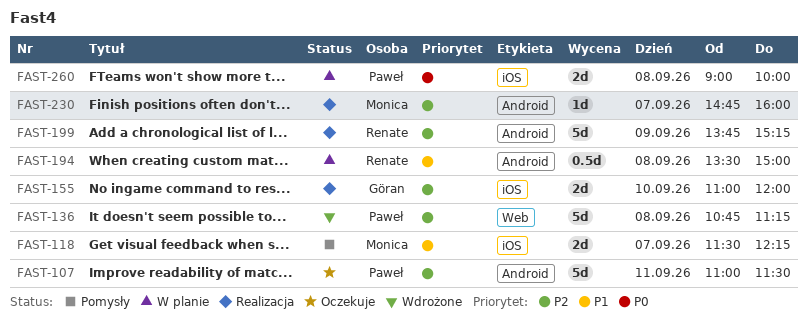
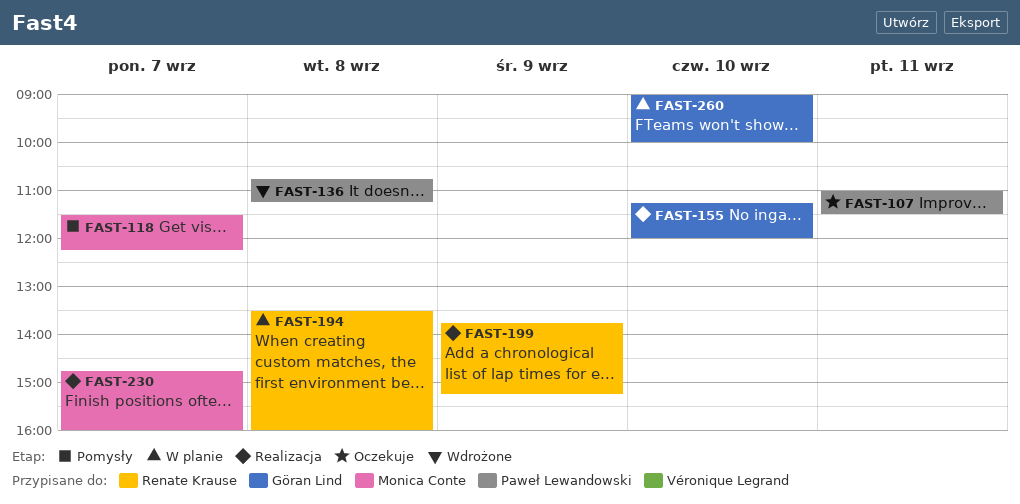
FAST-155, begins: 11:00 -> 11:15
FAST-194, ends: 15:00 -> 16:00
FAST-260, owner: Paweł Lewandowski -> Göran Lind
FAST-260, day: Sep 8 -> Sep 10

